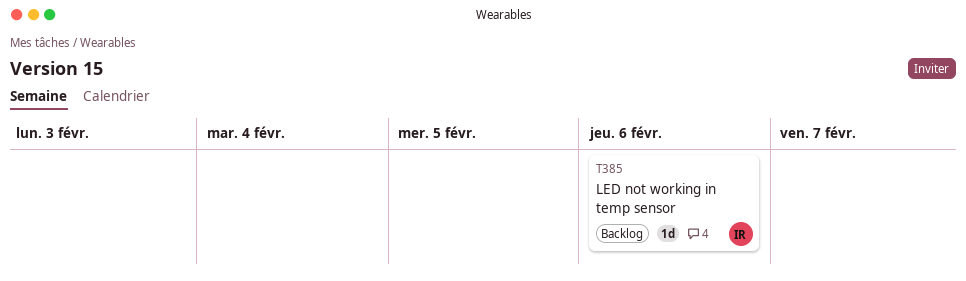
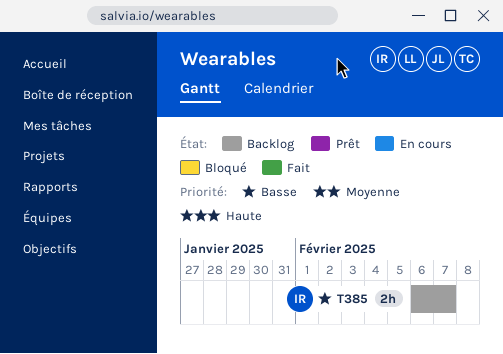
T385, estimate: 1d -> 2h
T385, due: Feb 6 -> Feb 7

